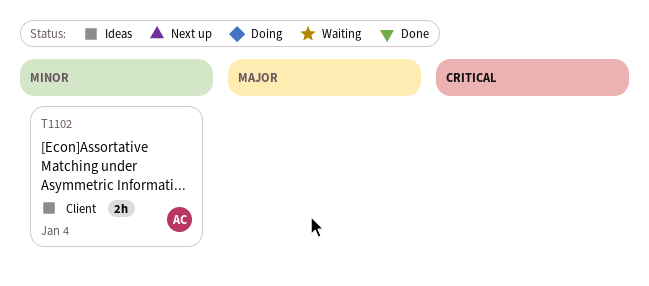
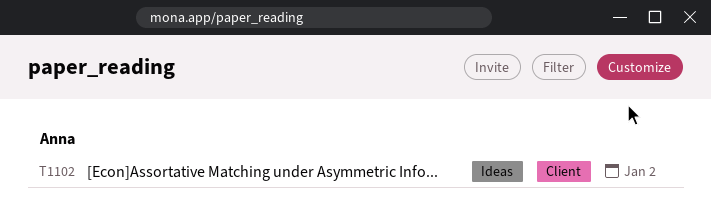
T1102, due: Jan 4 -> Jan 2

